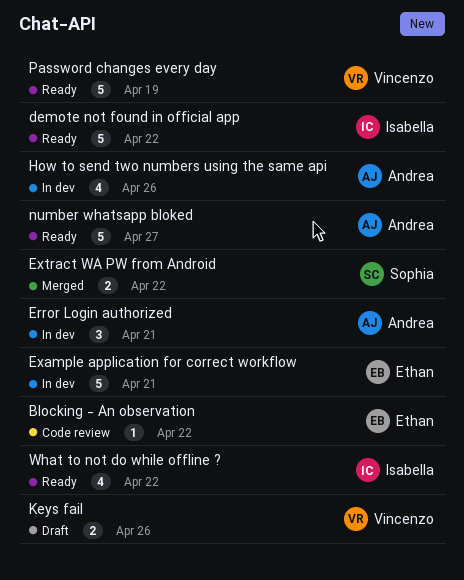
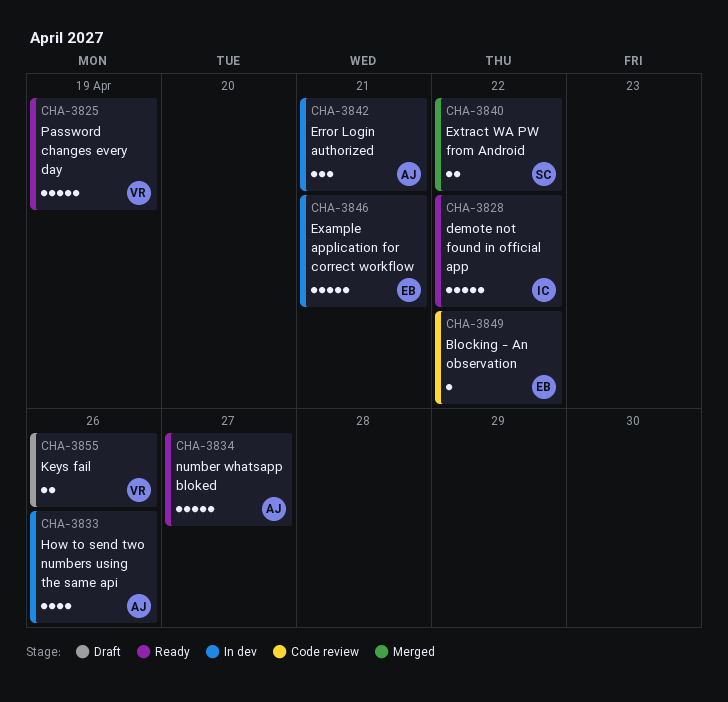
What to not do while offline ?: present -> none

